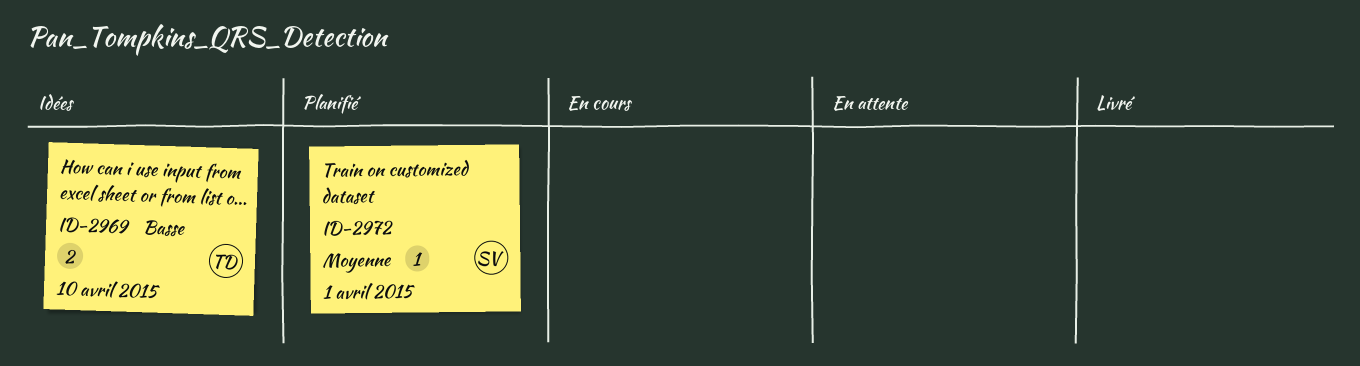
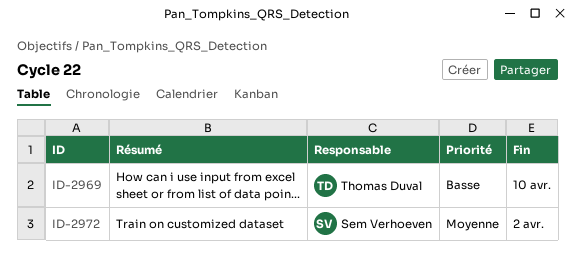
ID-2972, due: Apr 1 -> Apr 2

